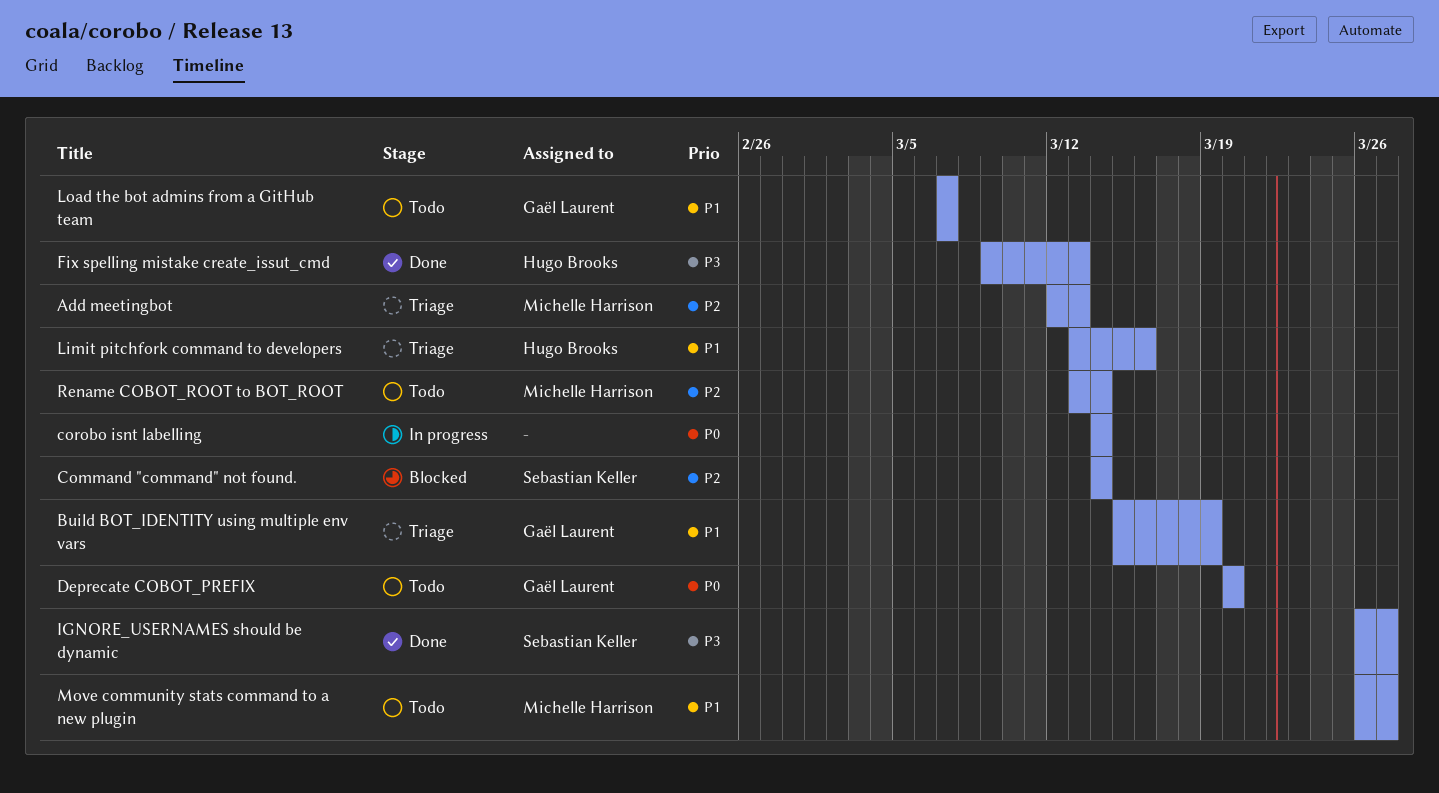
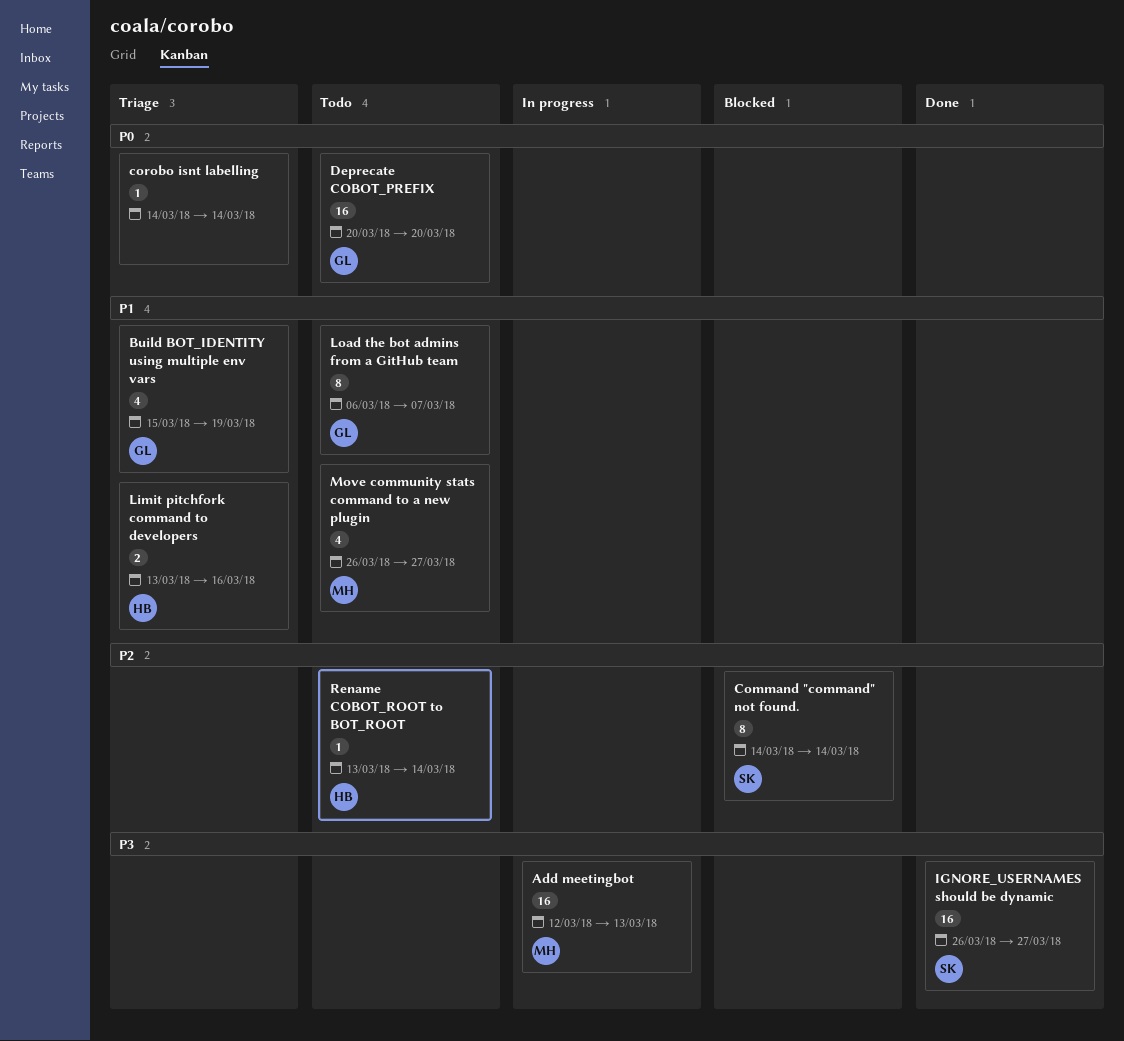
Add meetingbot, status: Triage -> In progress
Add meetingbot, priority: P2 -> P3
corobo isnt labelling, status: In progress -> Triage
Fix spelling mistake create_issut_cmd: present -> none
Load the bot admins from a GitHub team, start: Mar 7 -> Mar 6
Rename COBOT_ROOT to BOT_ROOT, owner: Michelle Harrison -> Hugo Brooks

